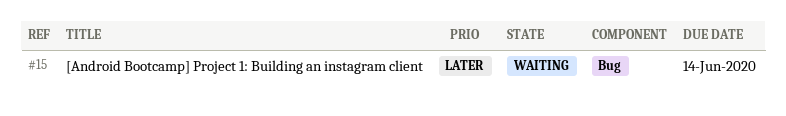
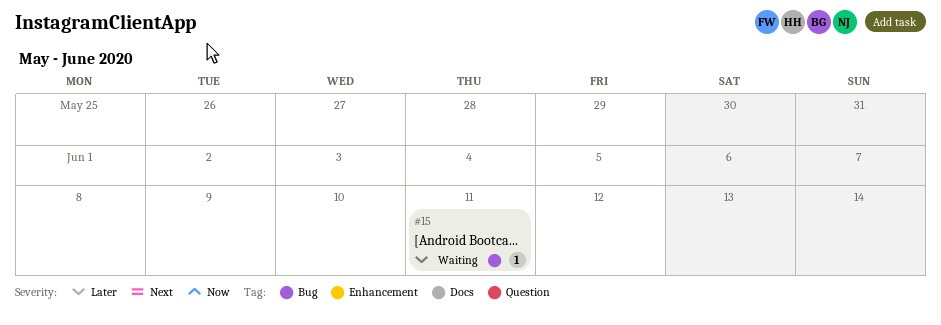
#15, due: Jun 14 -> Jun 11

